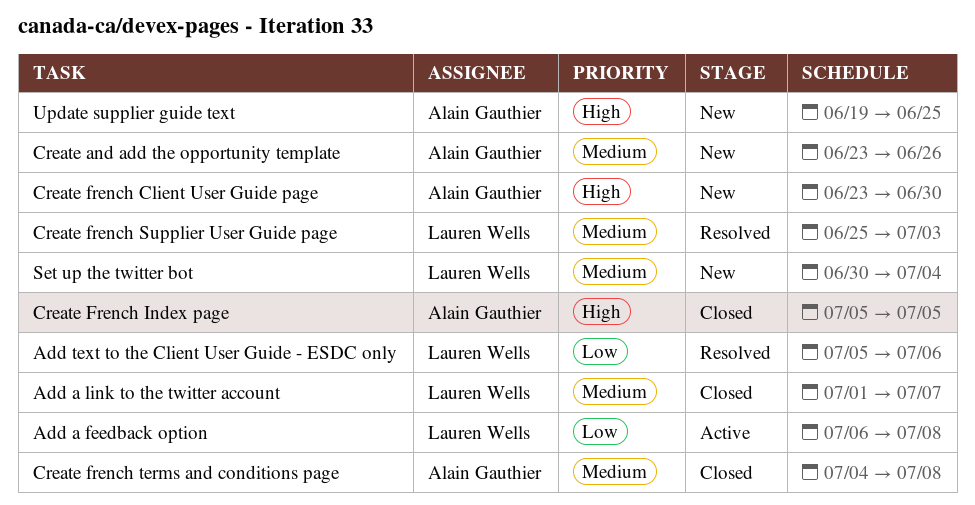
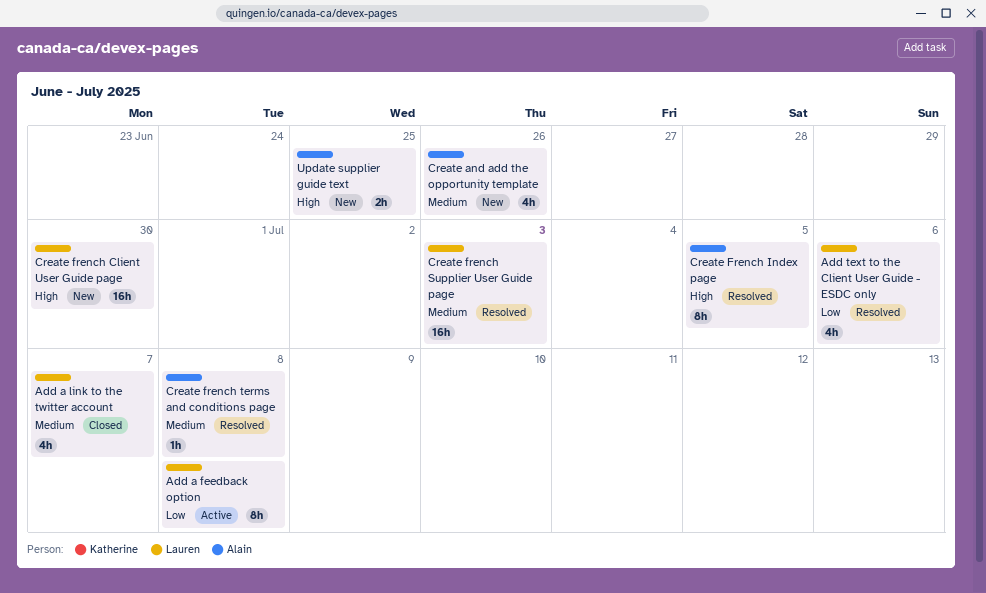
Create french Client User Guide page, owner: Alain Gauthier -> Lauren Wells
Create French Index page, status: Closed -> Resolved
Create french terms and conditions page, status: Closed -> Resolved
Set up the twitter bot: present -> none

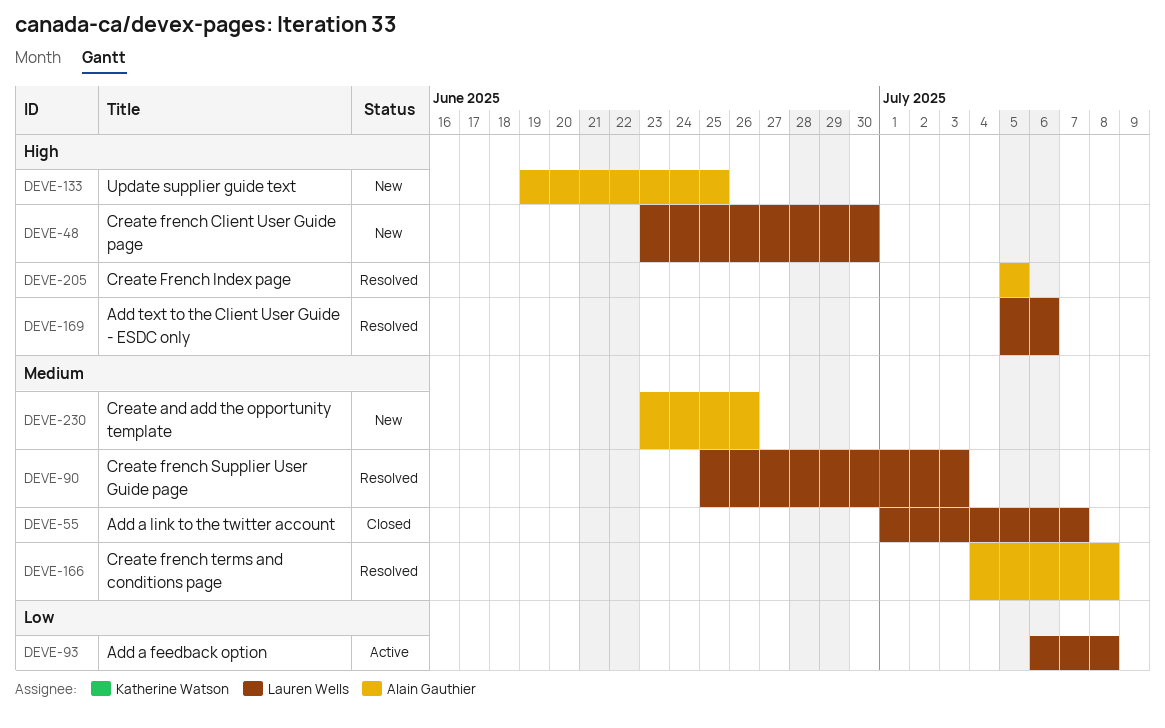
Add text to the Client User Guide - ESDC only, priority: Low -> High

